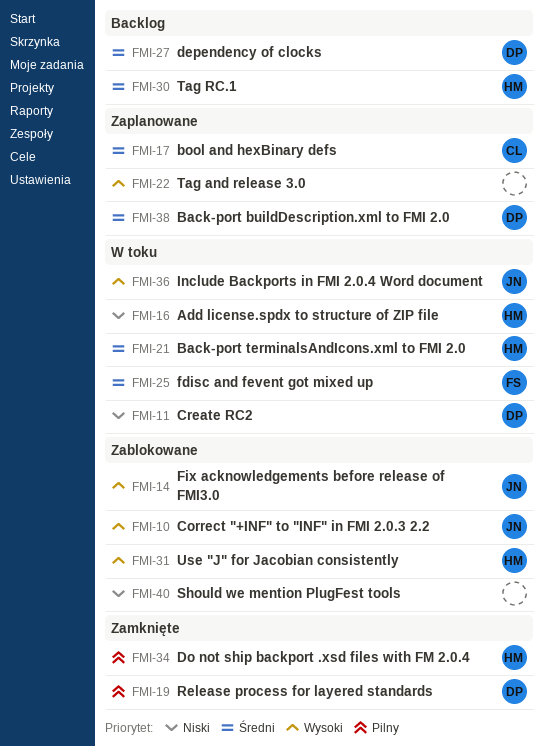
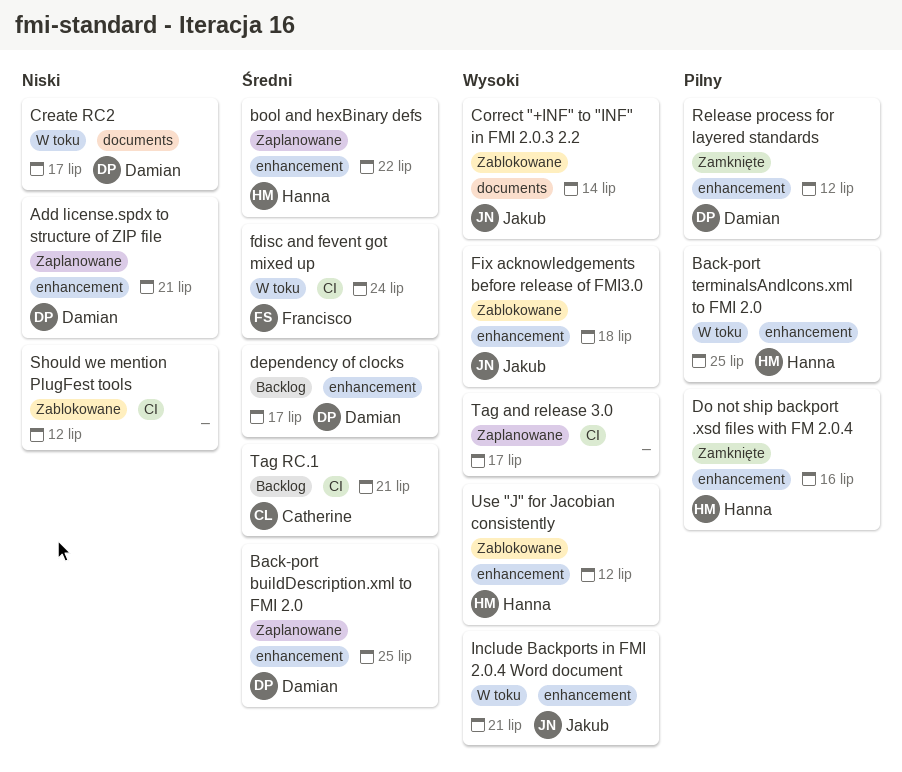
Add license.spdx to structure of ZIP file, status: W toku -> Zaplanowane
Add license.spdx to structure of ZIP file, owner: Hanna -> Damian
Back-port terminalsAndIcons.xml to FMI 2.0, priority: Średni -> Pilny
bool and hexBinary defs, owner: Catherine -> Hanna
Tag RC.1, owner: Hanna -> Catherine

